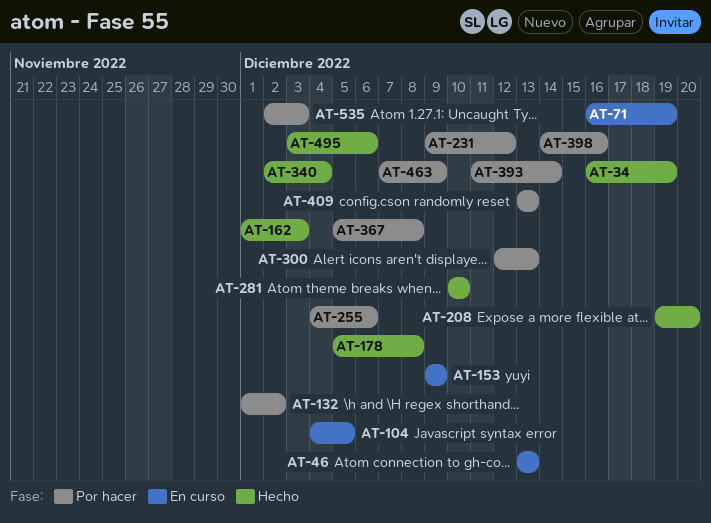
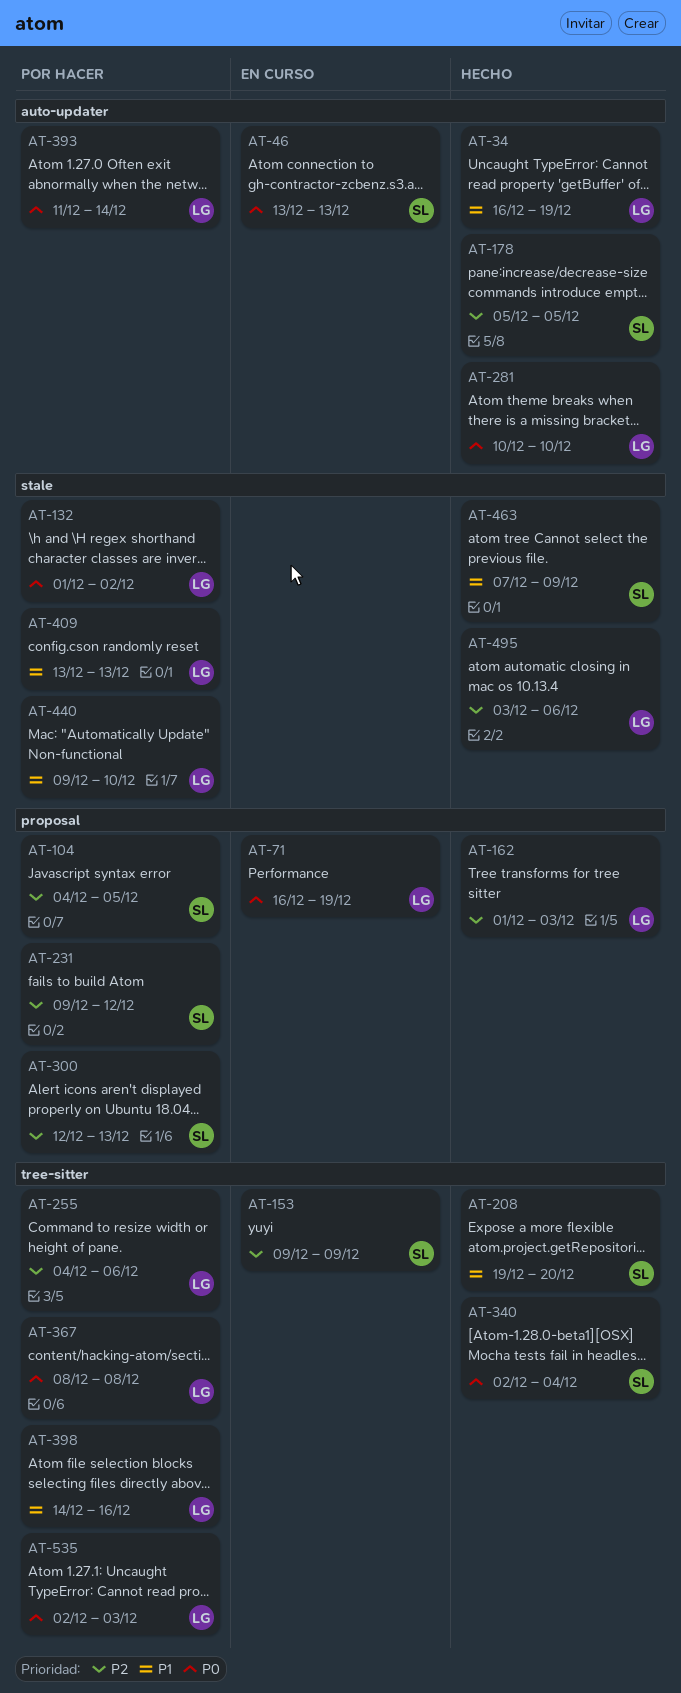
AT-104, status: En curso -> Por hacer
AT-178, due: Dec 8 -> Dec 5
AT-367, start: Dec 5 -> Dec 8
AT-440: none -> present
AT-463, status: Por hacer -> Hecho

